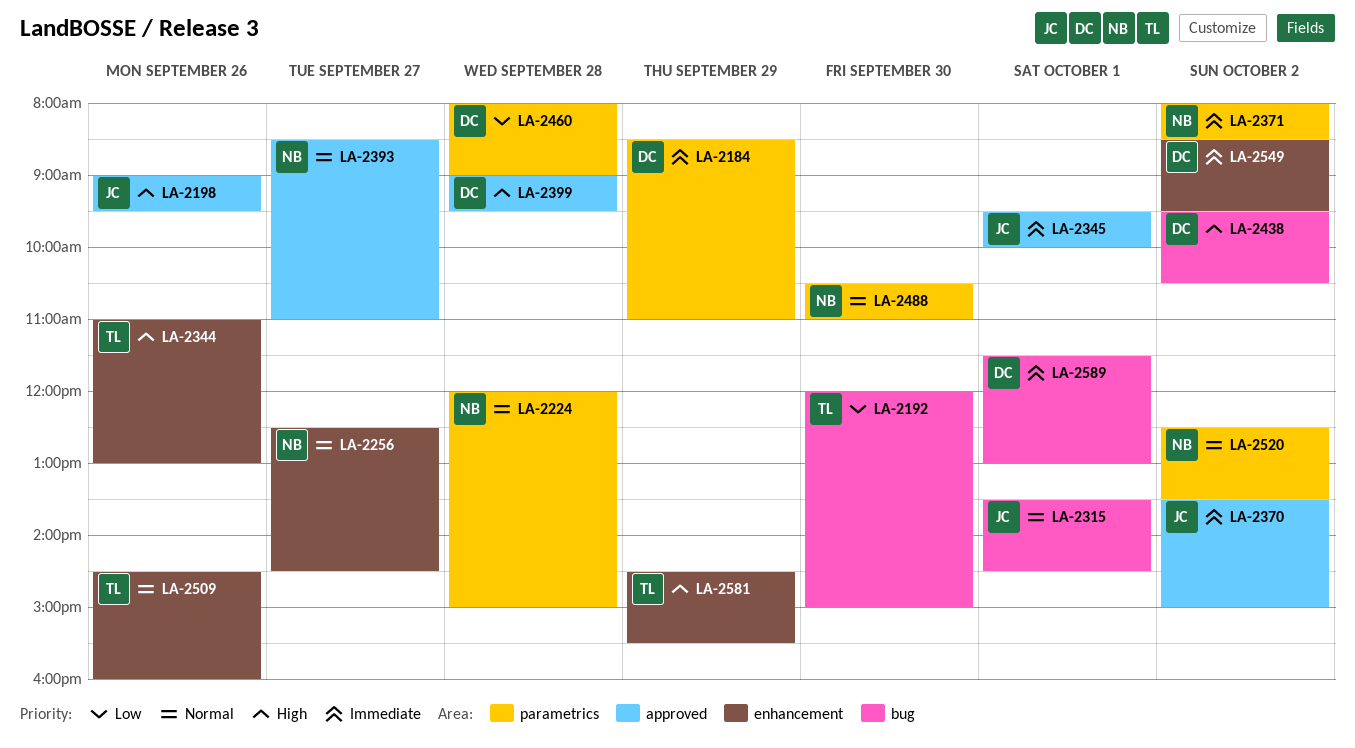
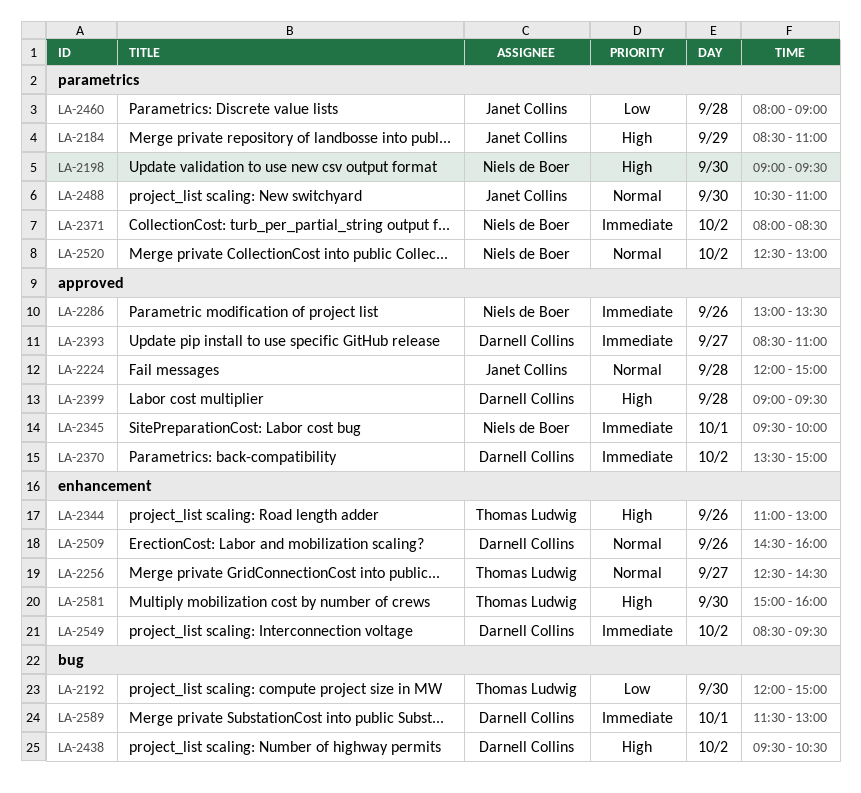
LA-2184, owner: Darnell Collins -> Janet Collins
LA-2184, priority: Immediate -> High
LA-2198, owner: Janet Collins -> Niels de Boer
LA-2198, label: approved -> parametrics
LA-2198, day: Sep 26 -> Sep 30
LA-2224, owner: Niels de Boer -> Janet Collins
LA-2224, label: parametrics -> approved
LA-2256, owner: Niels de Boer -> Thomas Ludwig
LA-2286: none -> present
LA-2315: present -> none
LA-2345, owner: Janet Collins -> Niels de Boer
LA-2370, owner: Janet Collins -> Darnell Collins
LA-2393, owner: Niels de Boer -> Darnell Collins
LA-2393, priority: Normal -> Immediate
LA-2460, owner: Darnell Collins -> Janet Collins
LA-2488, owner: Niels de Boer -> Janet Collins
LA-2509, owner: Thomas Ludwig -> Darnell Collins
LA-2520, ends: 13:30 -> 13:00
LA-2581, day: Sep 29 -> Sep 30
LA-2581, begins: 14:30 -> 15:00
LA-2581, ends: 15:30 -> 16:00

